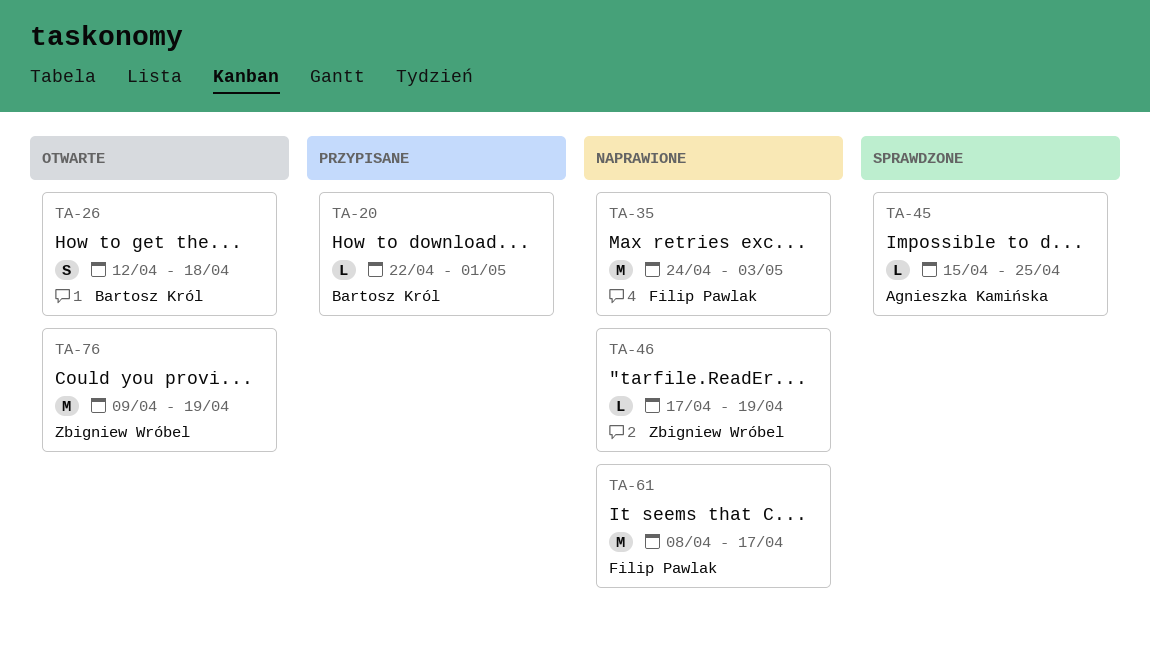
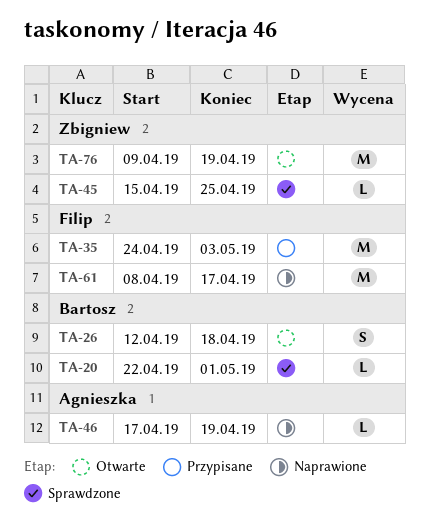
TA-20, status: Przypisane -> Sprawdzone
TA-35, status: Naprawione -> Przypisane
TA-45, owner: Agnieszka Kamińska -> Zbigniew Wróbel
TA-46, owner: Zbigniew Wróbel -> Agnieszka Kamińska

